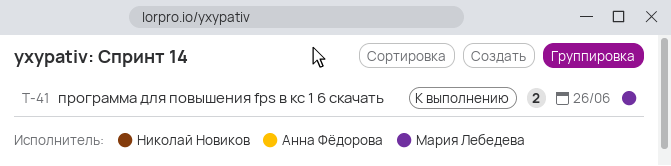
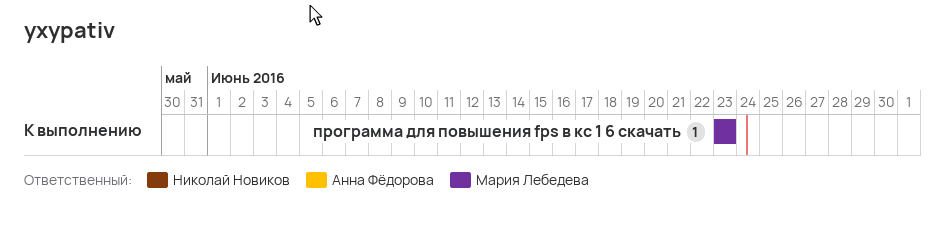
программа для повышения fps в кс 1 6 скачать, estimate: 2 -> 1
программа для повышения fps в кс 1 6 скачать, due: Jun 26 -> Jun 23

